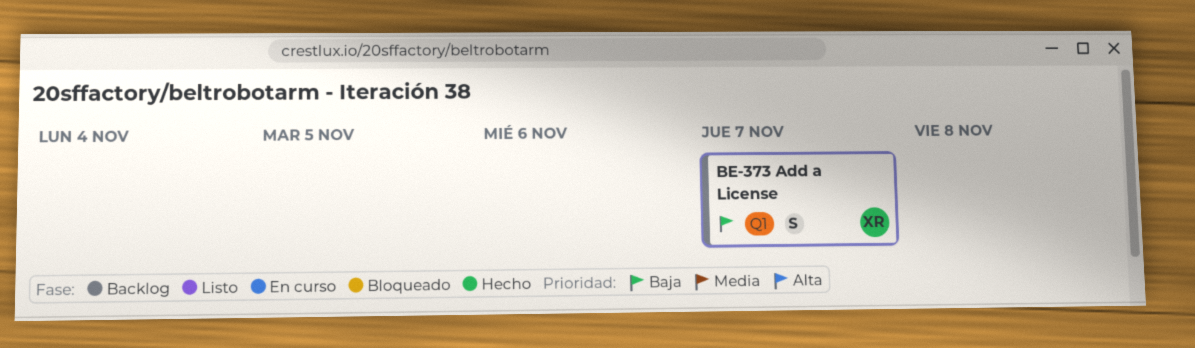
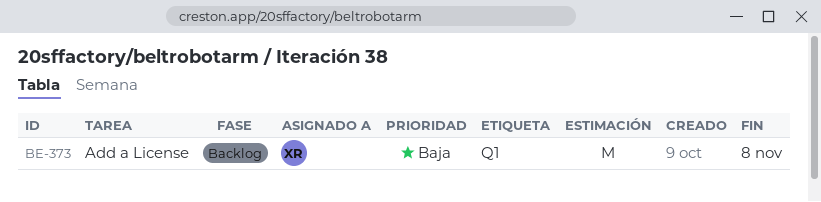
BE-373, estimate: S -> M
BE-373, due: Nov 7 -> Nov 8

